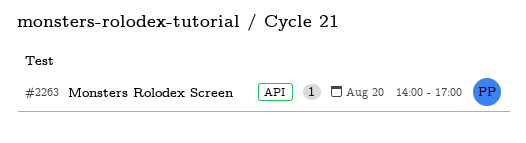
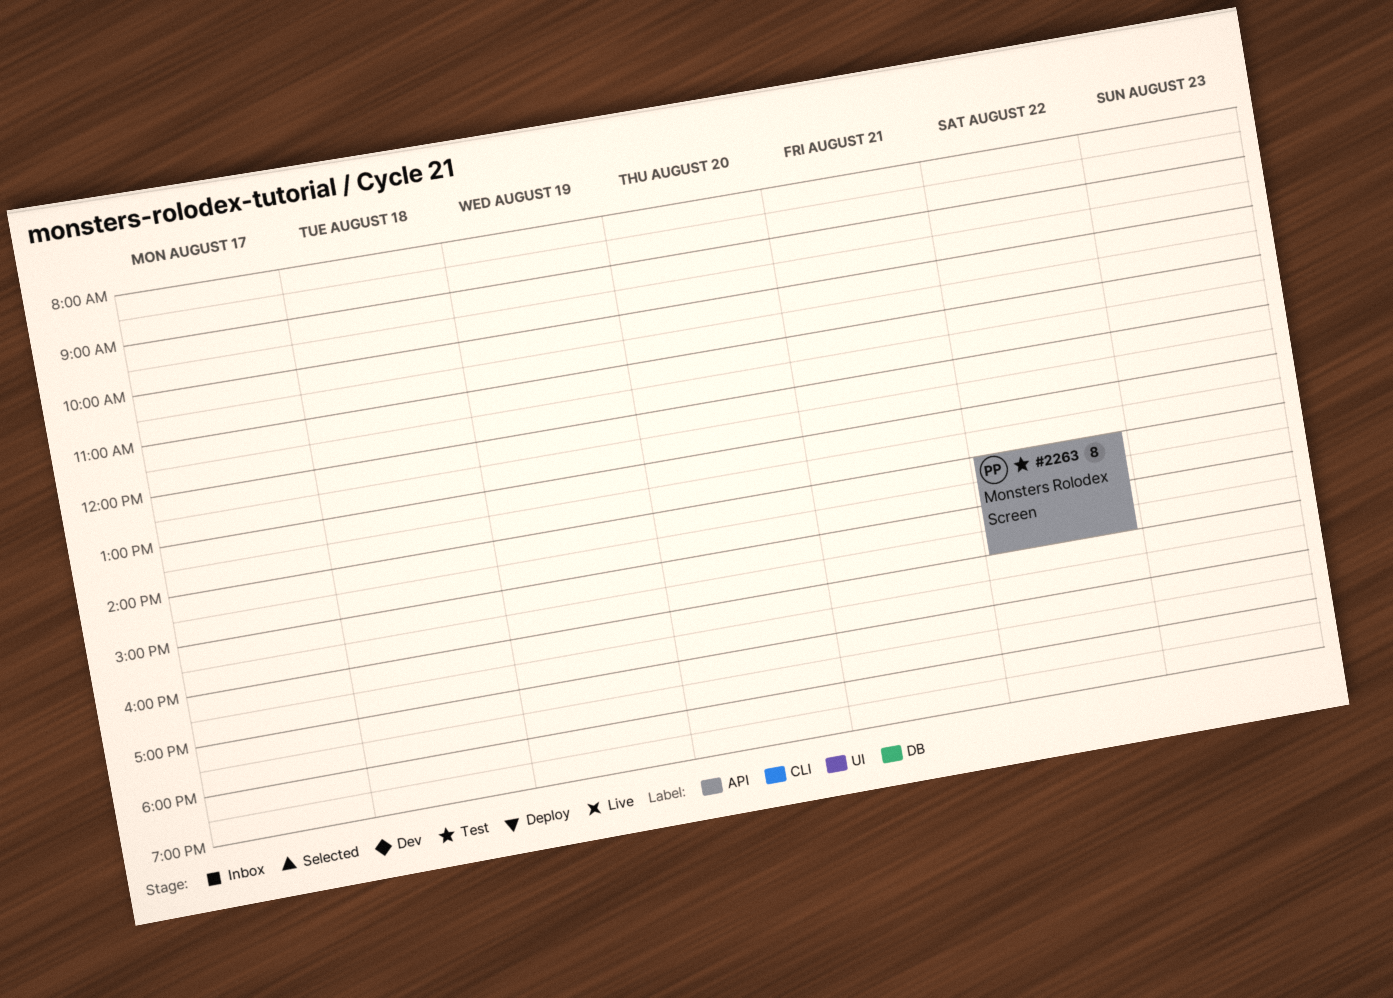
#2263, estimate: 1 -> 8
#2263, day: Aug 20 -> Aug 22
#2263, ends: 17:00 -> 16:00

